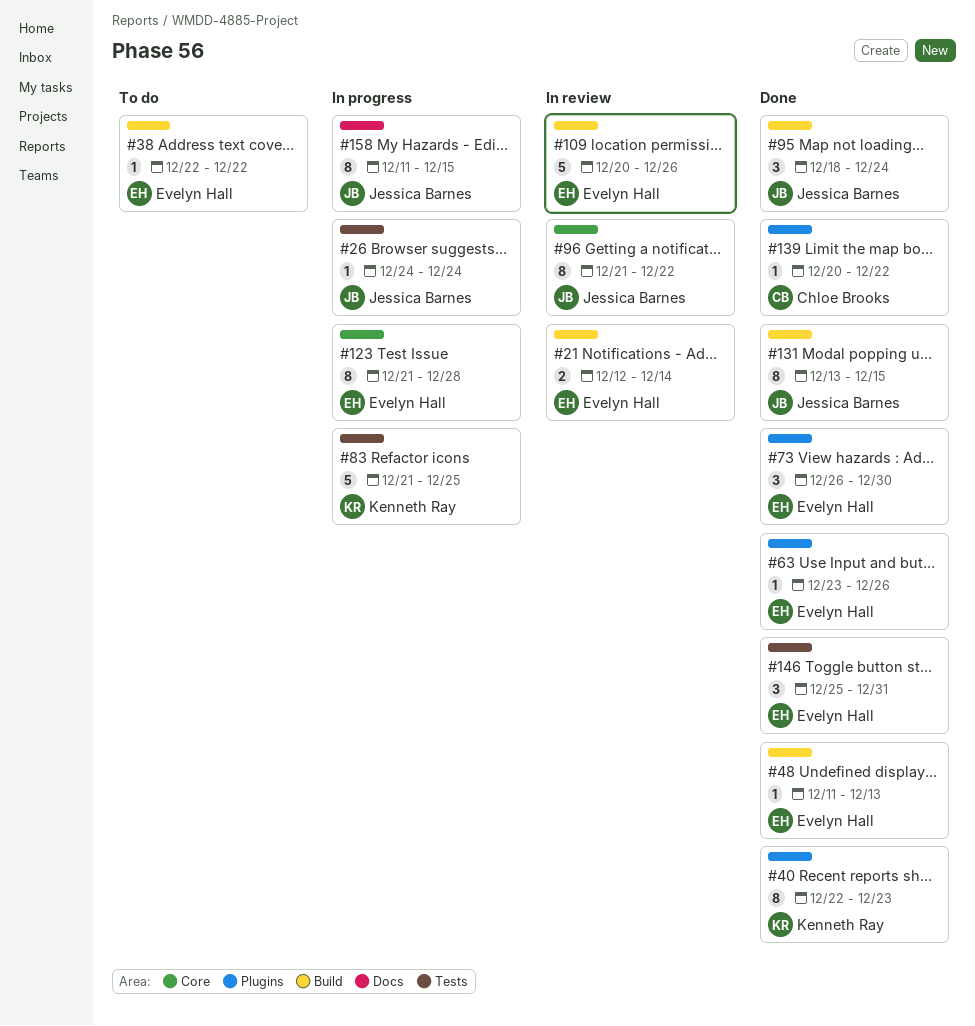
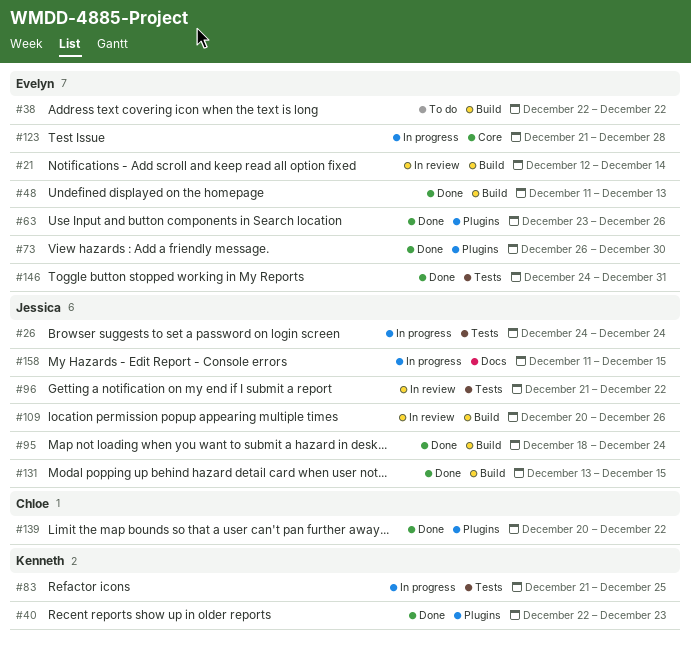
#96, label: Core -> Tests
#109, owner: Evelyn Hall -> Jessica Barnes
#146, start: Dec 25 -> Dec 24

